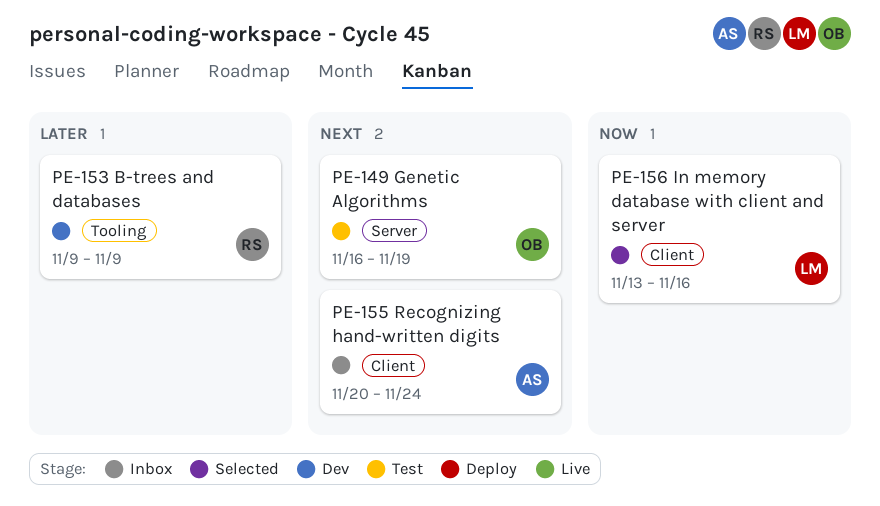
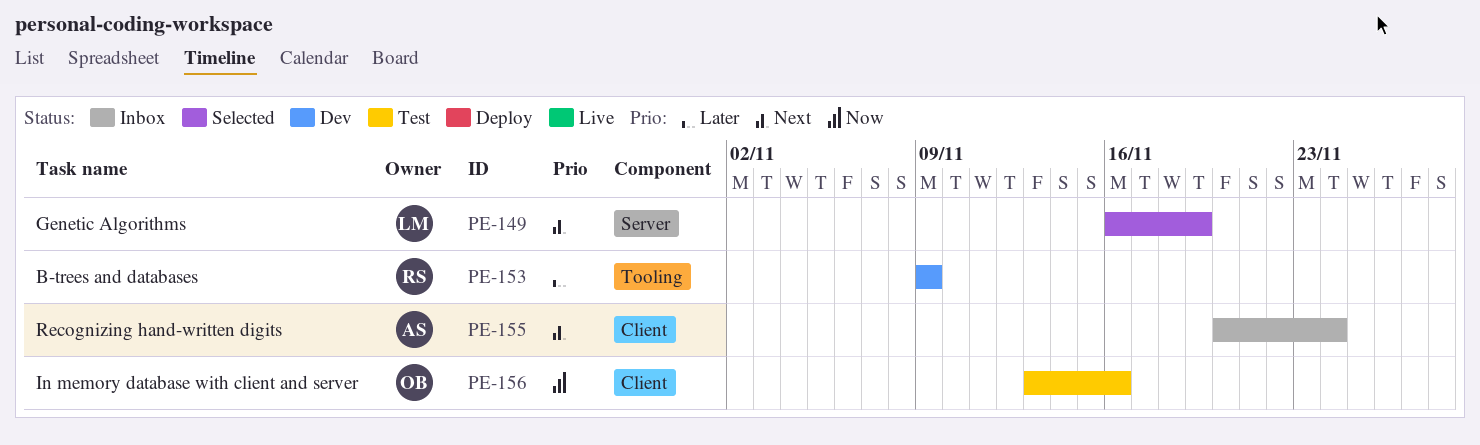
PE-149, status: Test -> Selected
PE-149, owner: OB -> LM
PE-156, status: Selected -> Test
PE-156, owner: LM -> OB

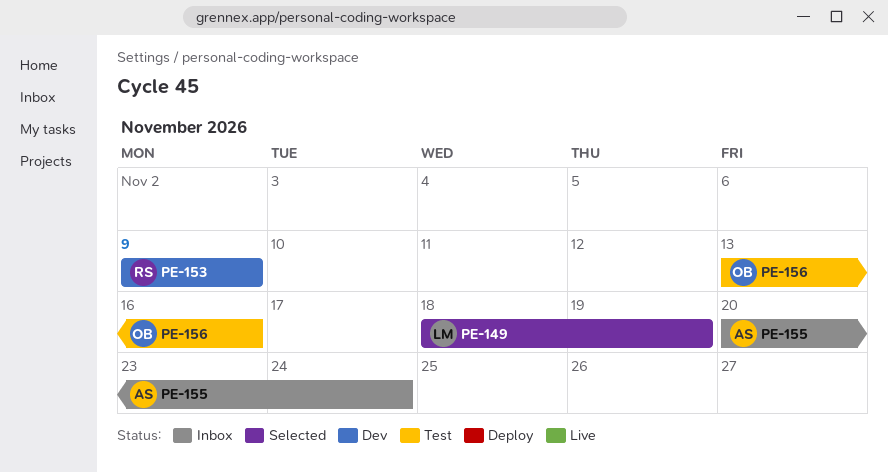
PE-149, start: Nov 16 -> Nov 18

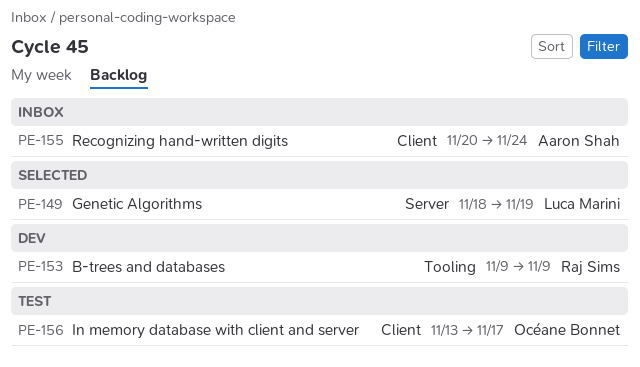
PE-156, due: Nov 16 -> Nov 17

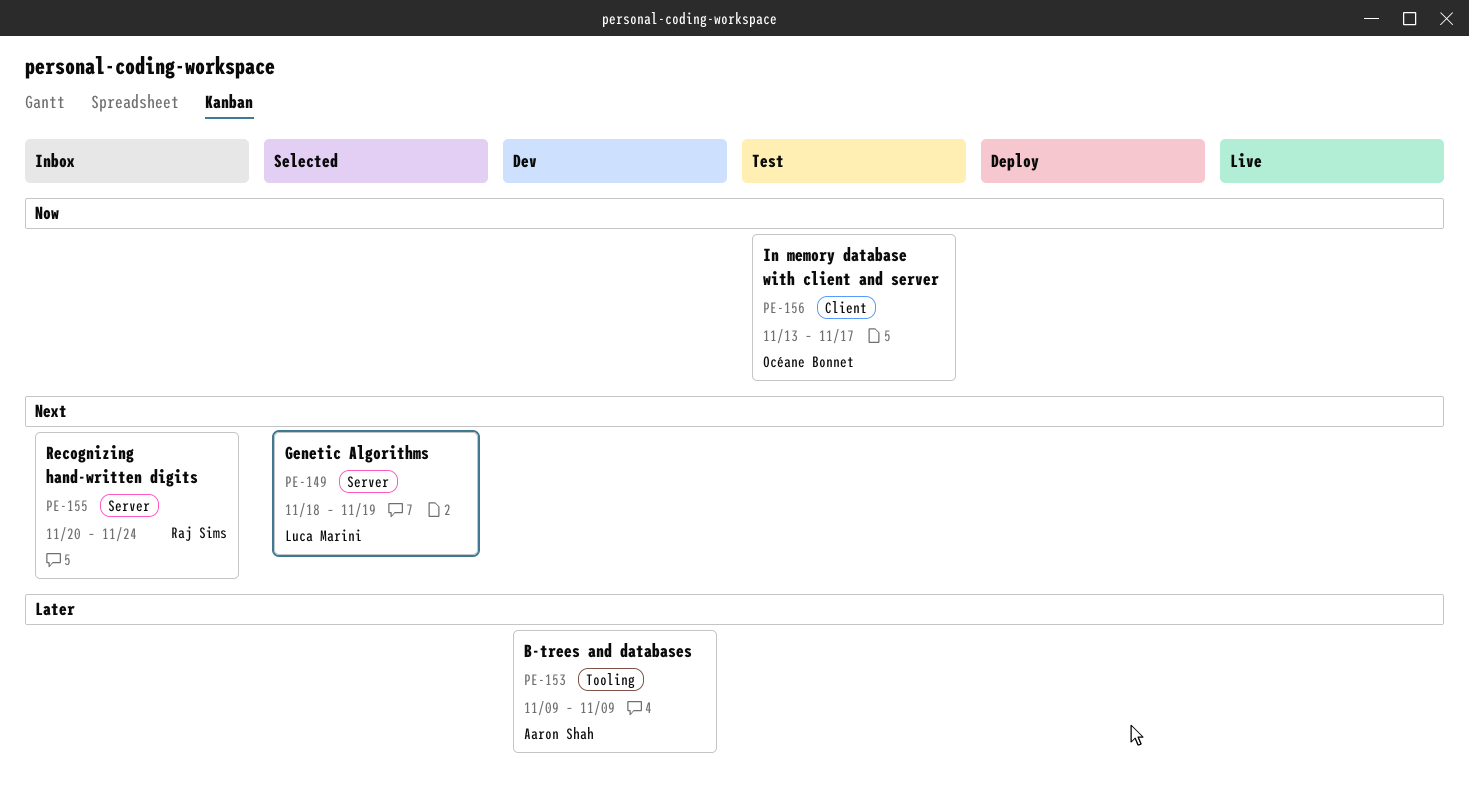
PE-153, owner: Raj Sims -> Aaron Shah
PE-155, owner: Aaron Shah -> Raj Sims
PE-155, label: Client -> Server

